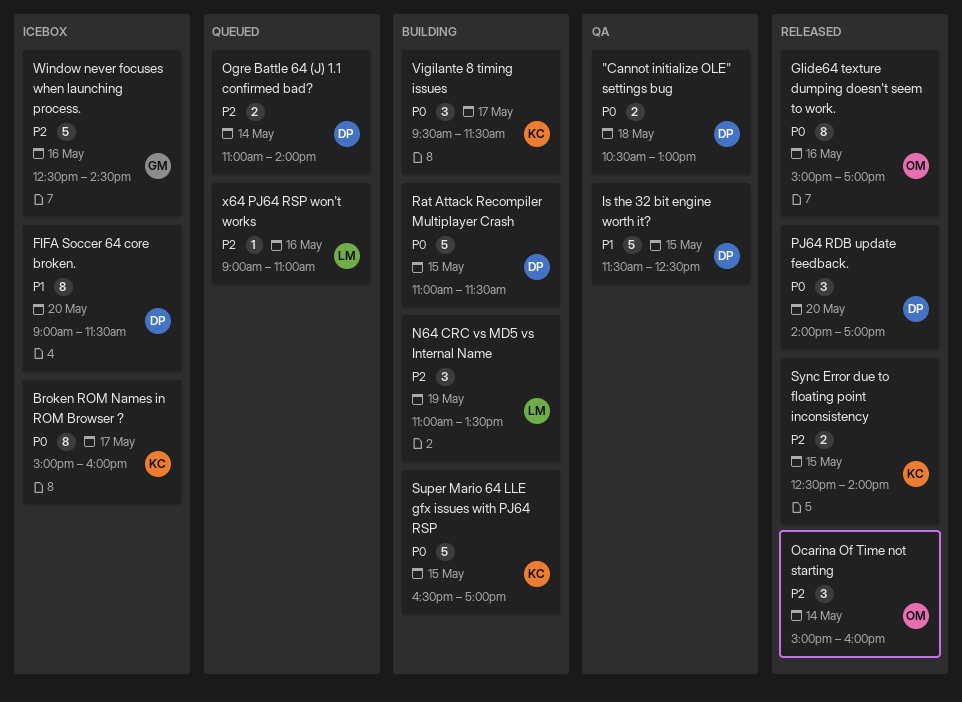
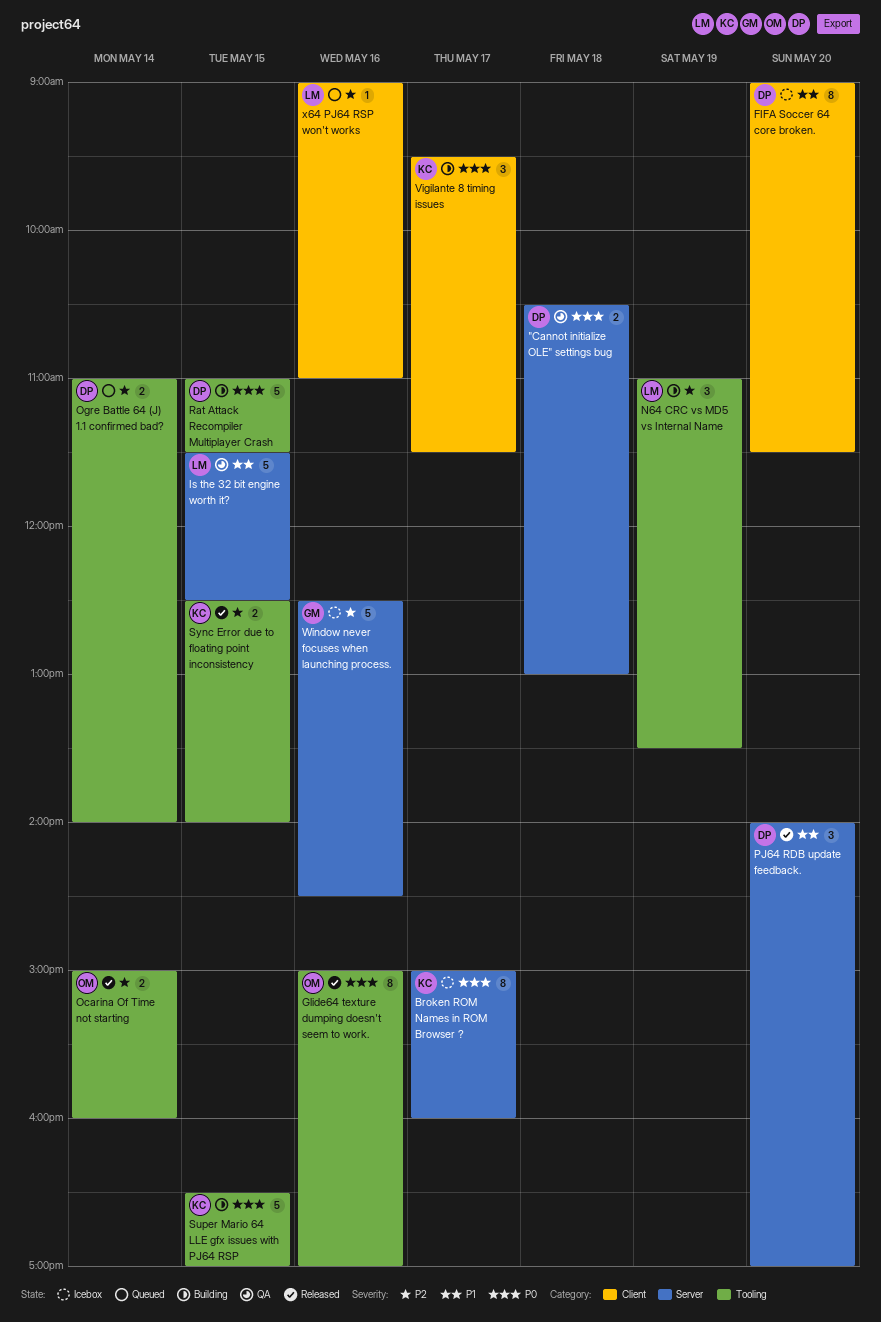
Is the 32 bit engine worth it?, owner: DP -> LM
Ocarina Of Time not starting, estimate: 3 -> 2
PJ64 RDB update feedback., priority: P0 -> P1

